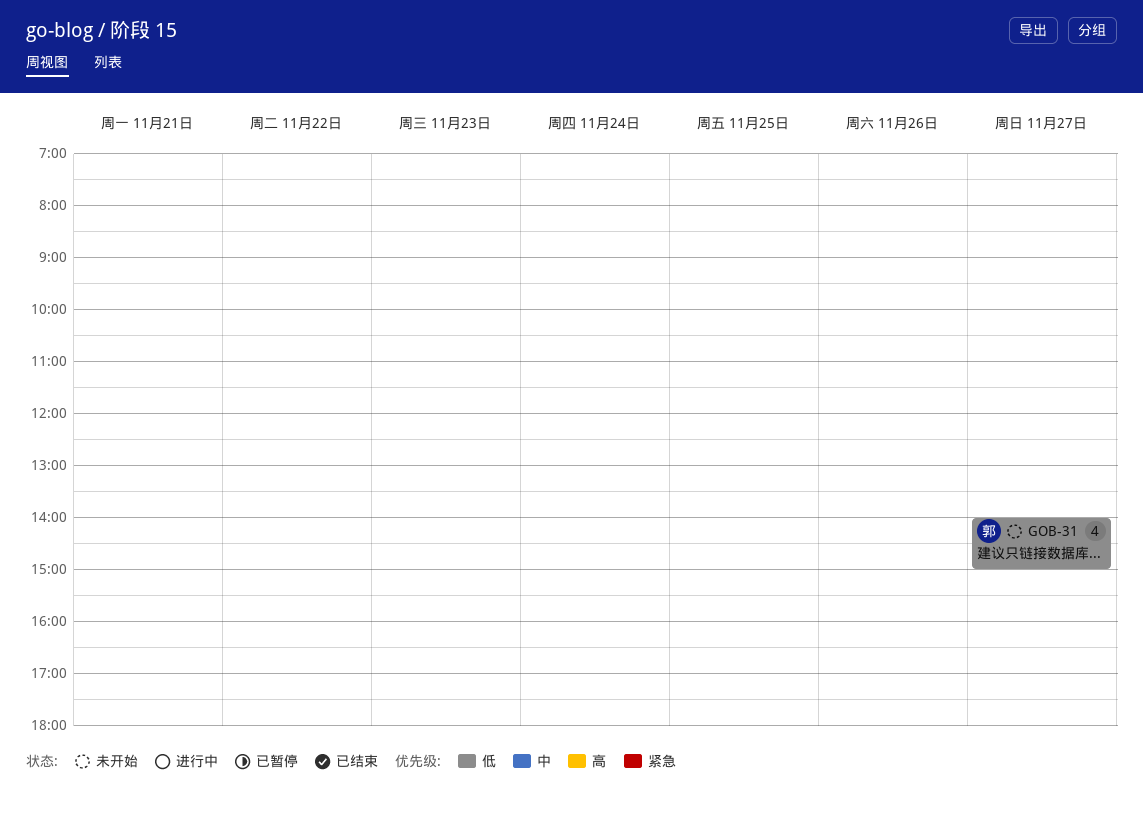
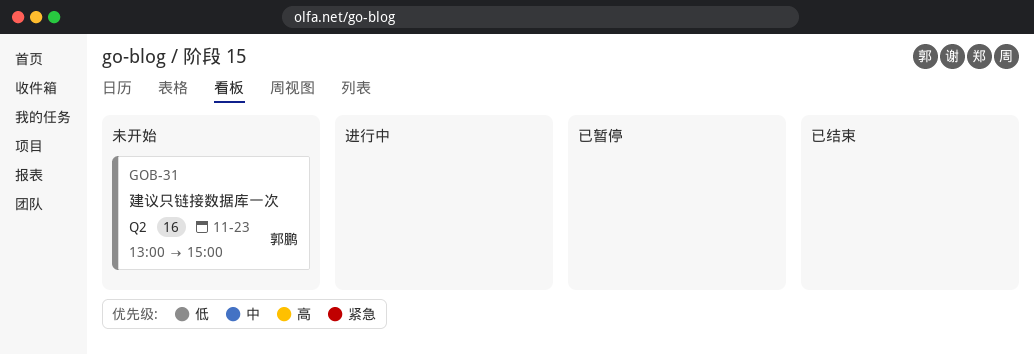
GOB-31, estimate: 4 -> 16
GOB-31, day: Nov 27 -> Nov 23
GOB-31, begins: 14:00 -> 13:00

